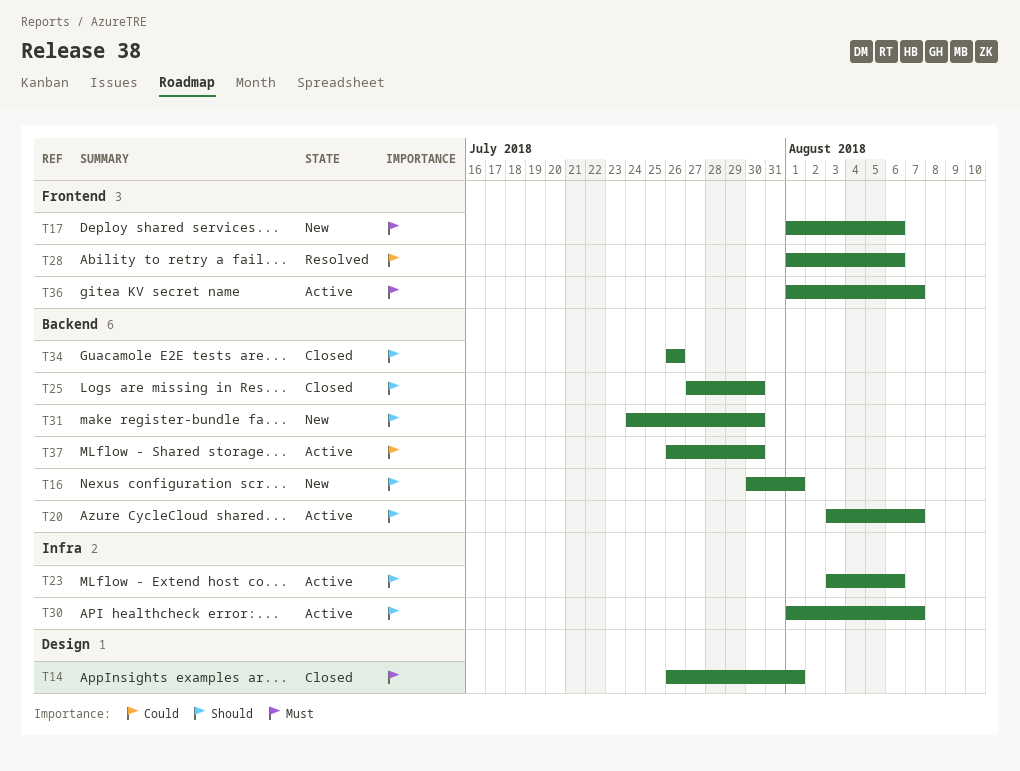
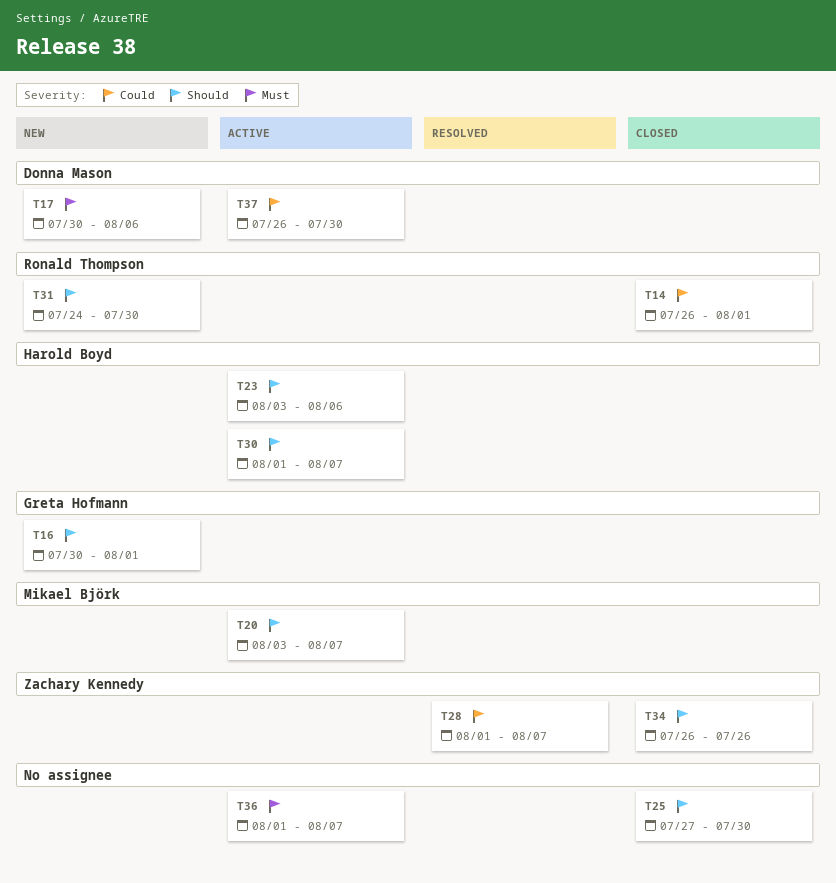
T14, priority: Must -> Could
T17, start: Aug 1 -> Jul 30
T28, due: Aug 6 -> Aug 7

